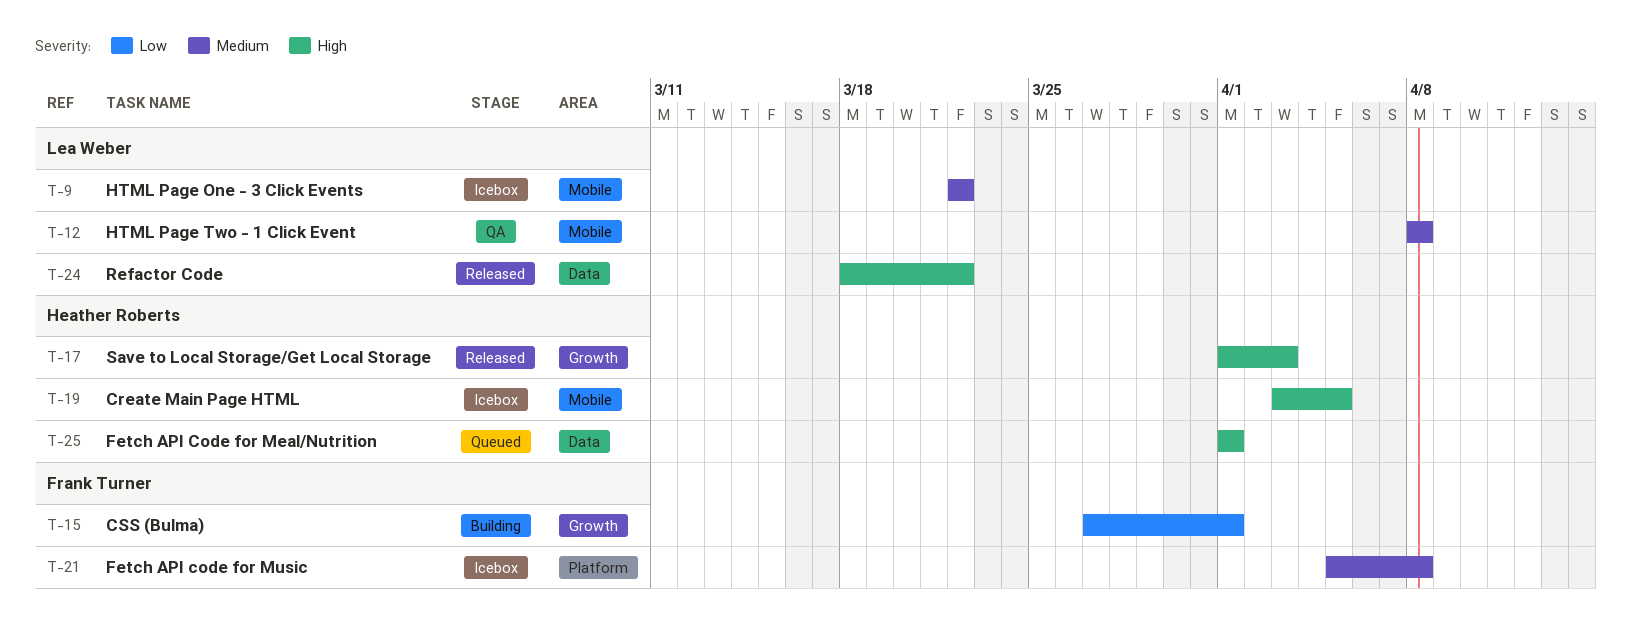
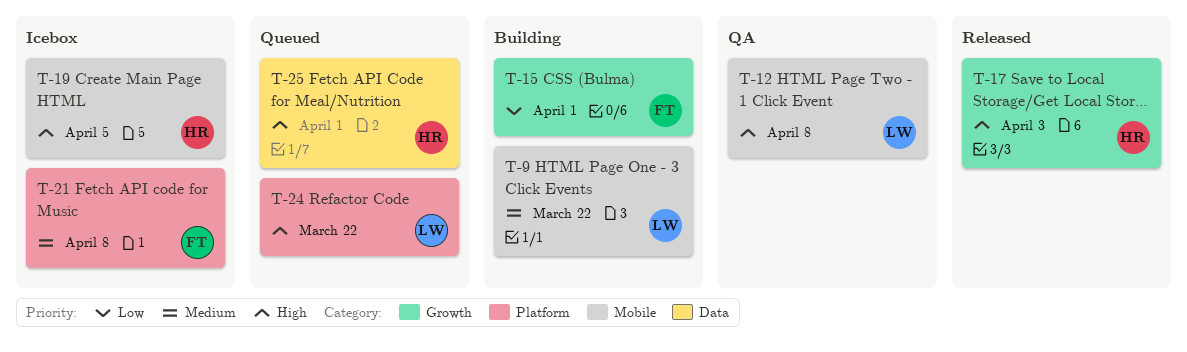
T-9, status: Icebox -> Building
T-12, priority: Medium -> High
T-24, status: Released -> Queued
T-24, label: Data -> Platform

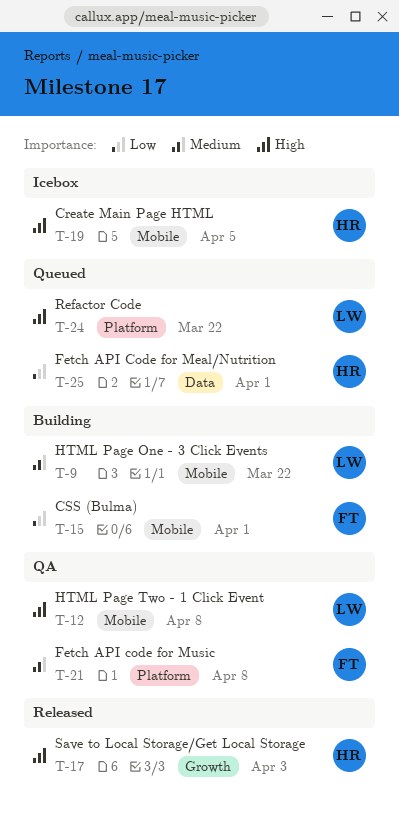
T-15, label: Growth -> Mobile
T-21, status: Icebox -> QA
T-25, priority: High -> Low

